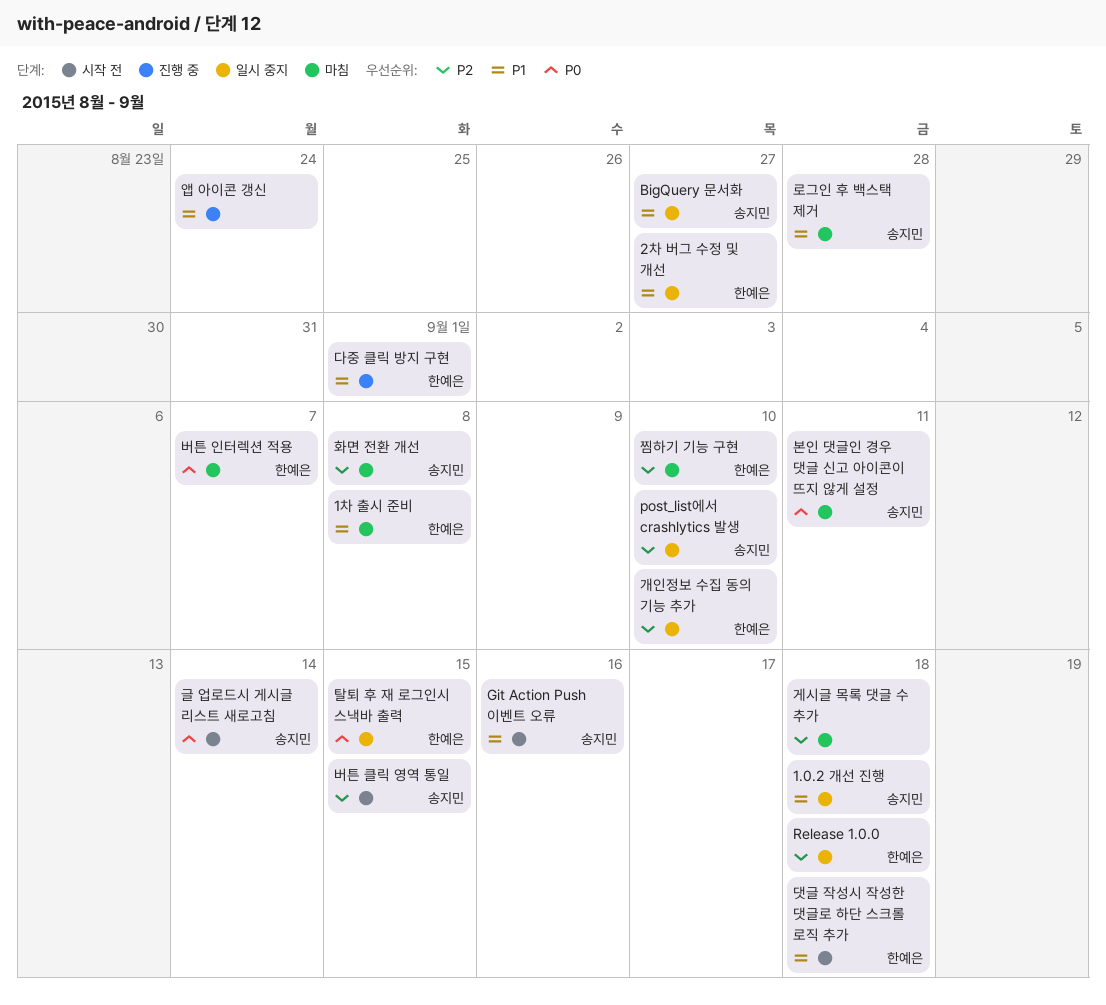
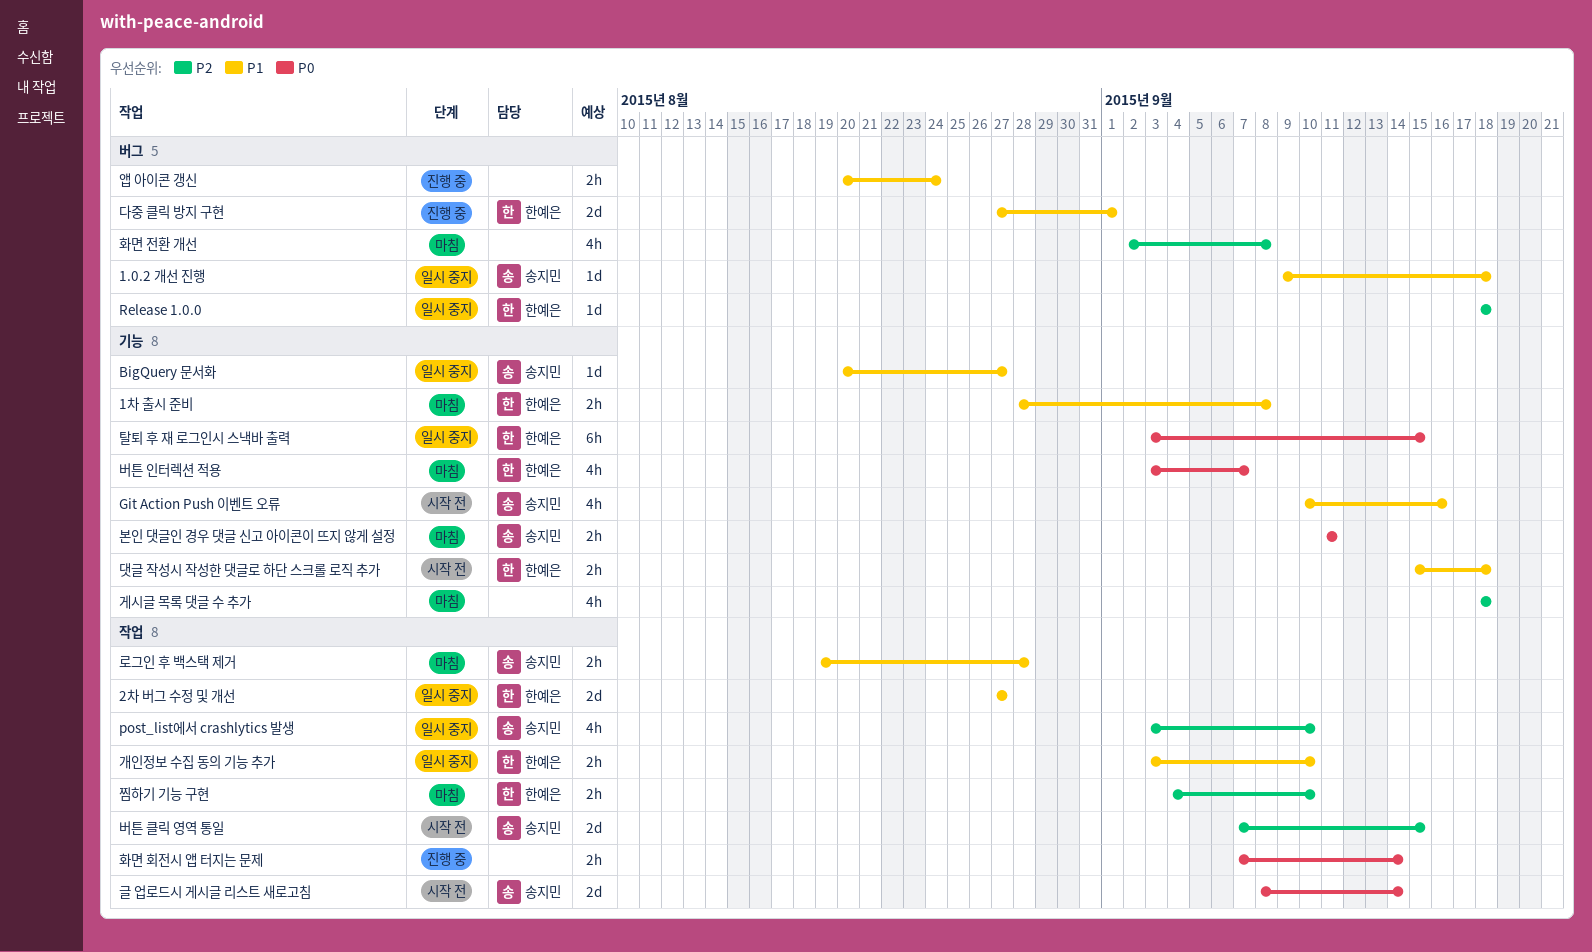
개인정보 수집 동의 기능 추가, priority: P2 -> P1
화면 전환 개선, owner: 송지민 -> none
화면 회전시 앱 터지는 문제: none -> present

